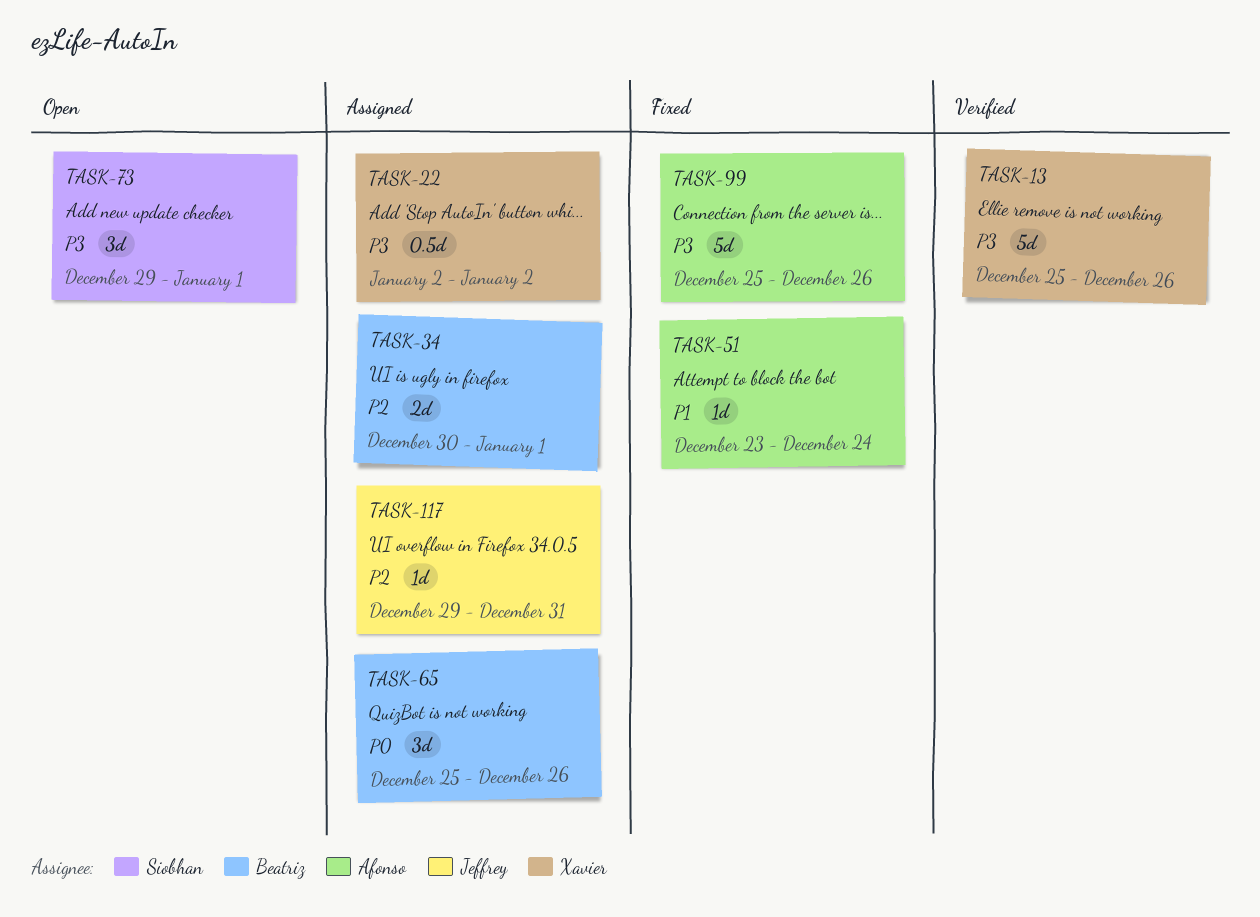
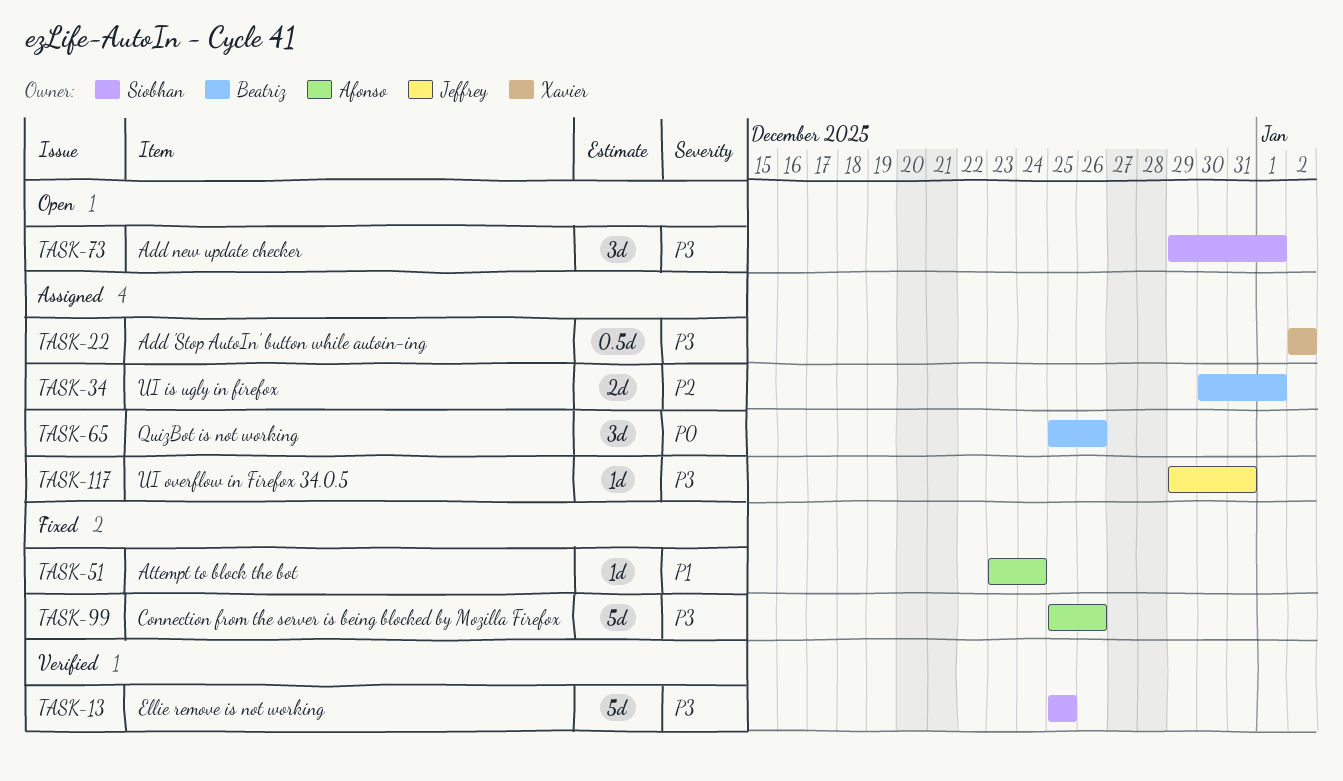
TASK-13, owner: Xavier -> Siobhan
TASK-13, due: Dec 26 -> Dec 25
TASK-117, priority: P2 -> P3

